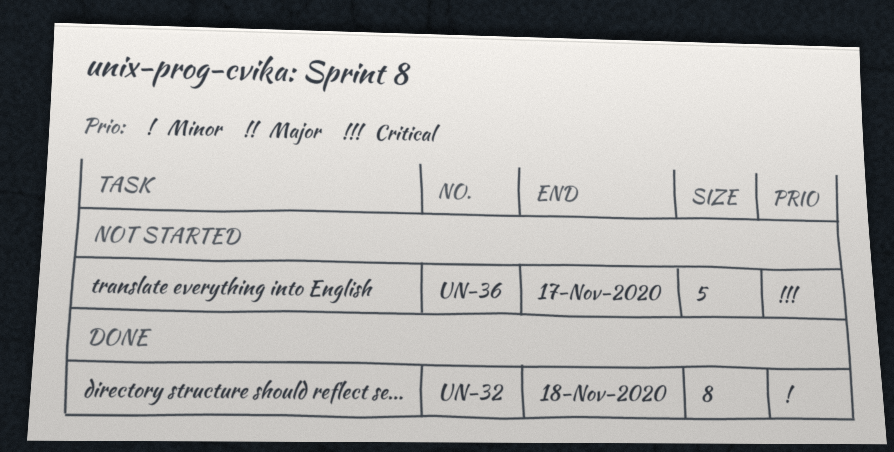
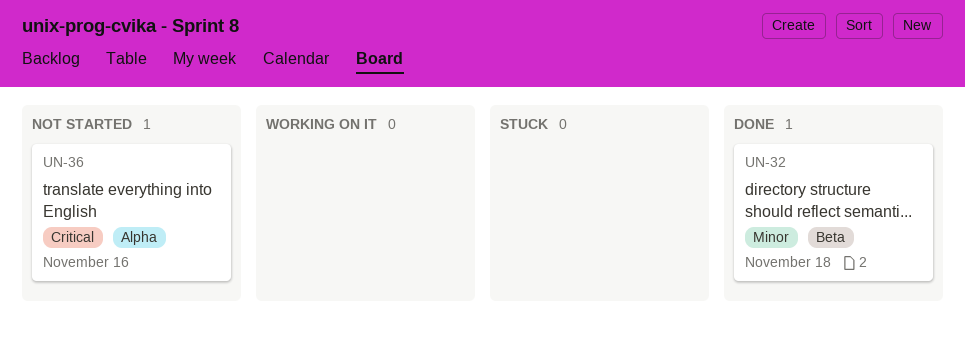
UN-36, due: Nov 17 -> Nov 16

